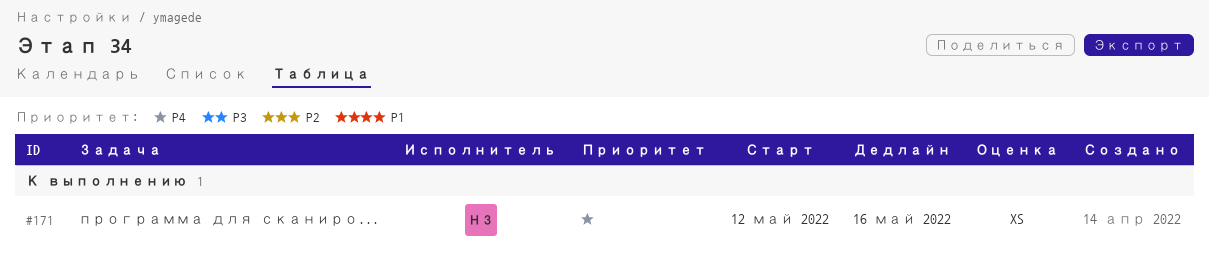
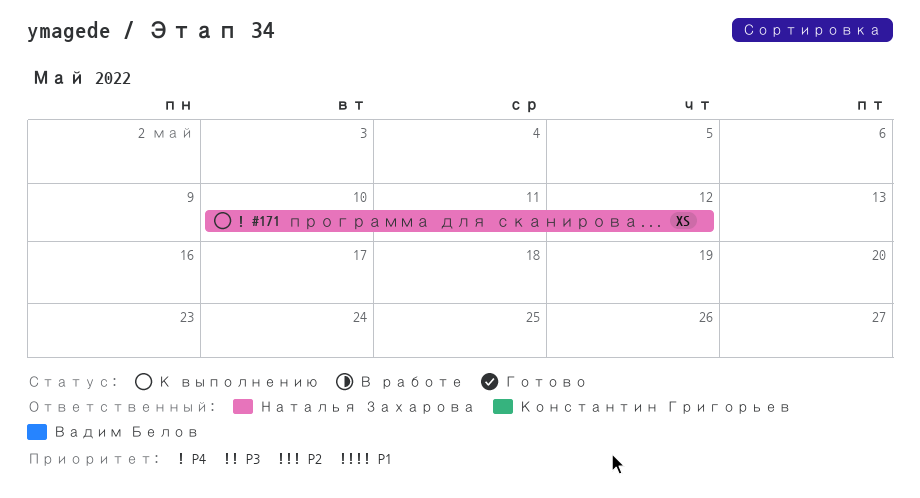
#171, start: May 12 -> May 10
#171, due: May 16 -> May 12

